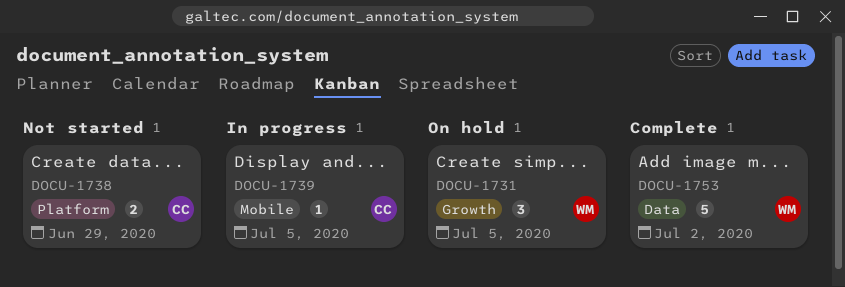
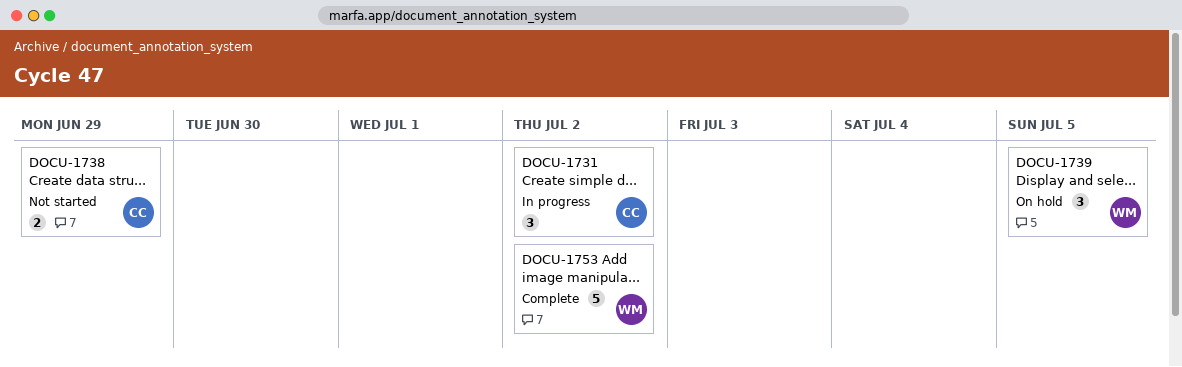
DOCU-1731, status: On hold -> In progress
DOCU-1731, owner: WM -> CC
DOCU-1731, due: Jul 5 -> Jul 2
DOCU-1739, status: In progress -> On hold
DOCU-1739, owner: CC -> WM
DOCU-1739, estimate: 1 -> 3

